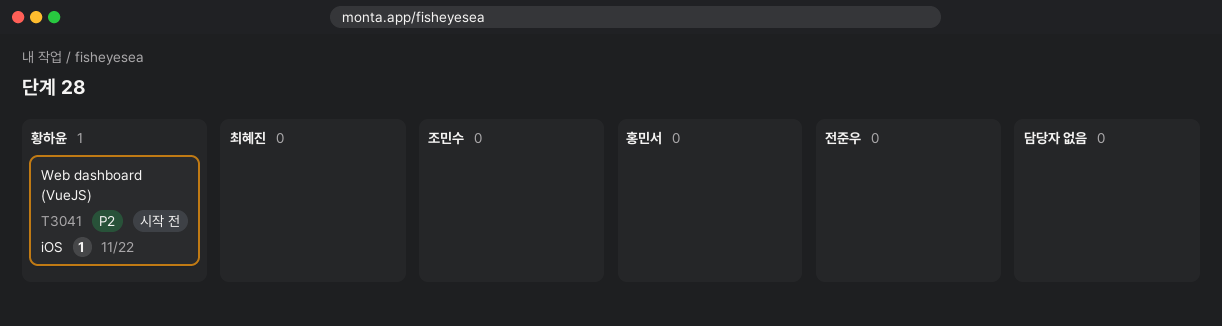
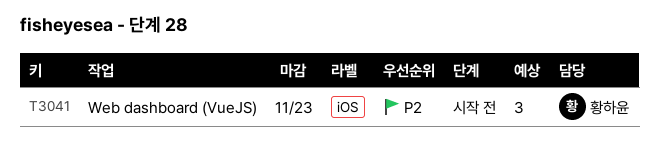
T3041, estimate: 1 -> 3
T3041, due: Nov 22 -> Nov 23

